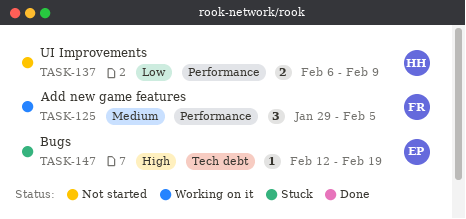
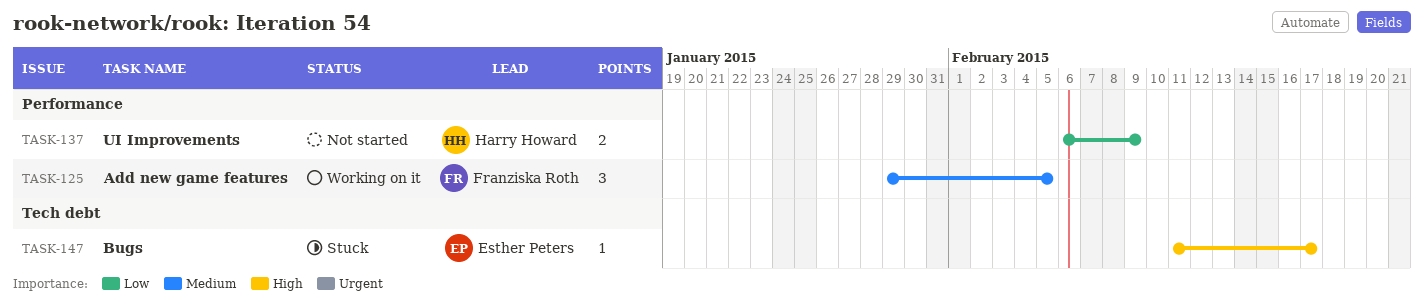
TASK-147, start: Feb 12 -> Feb 11
TASK-147, due: Feb 19 -> Feb 17

